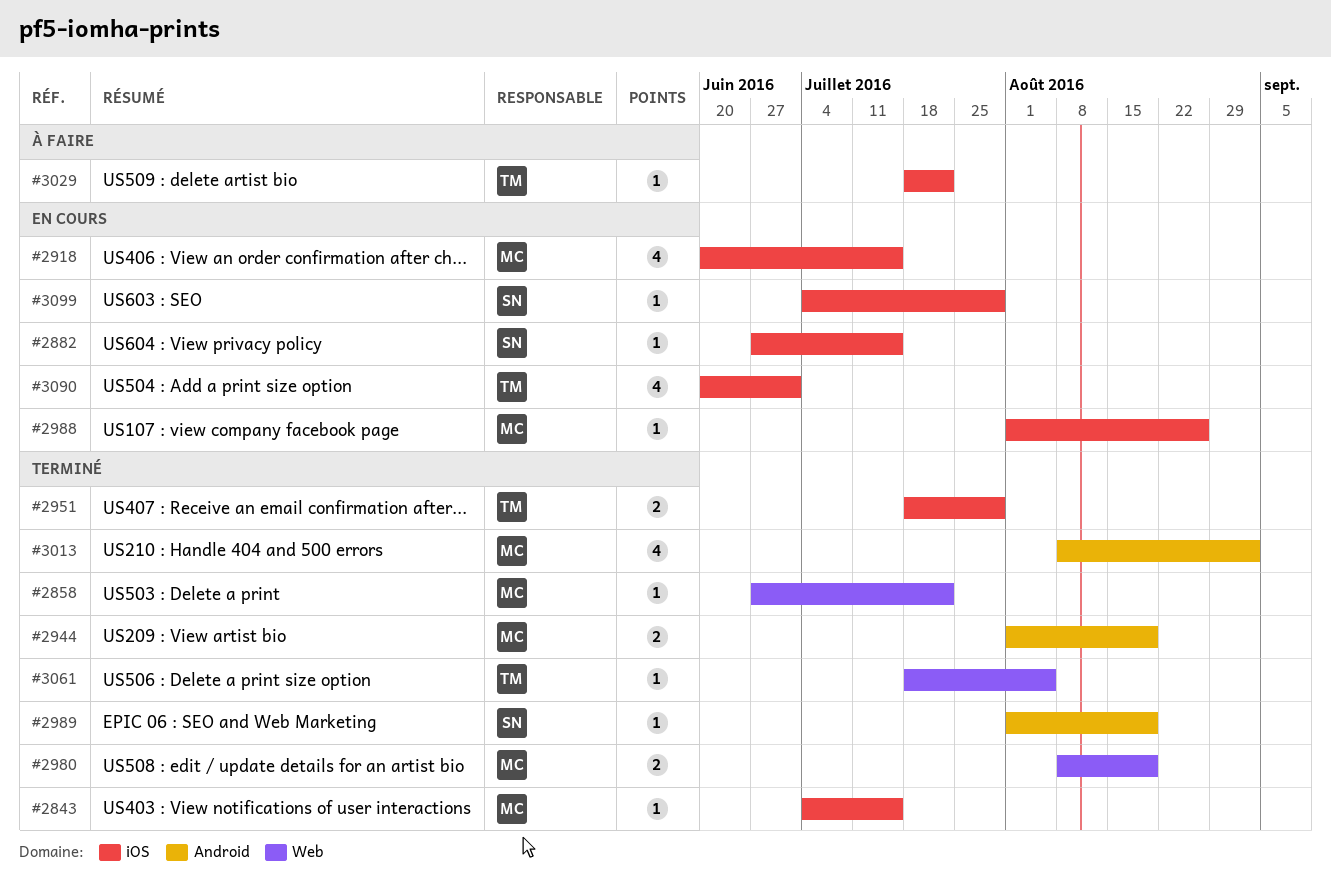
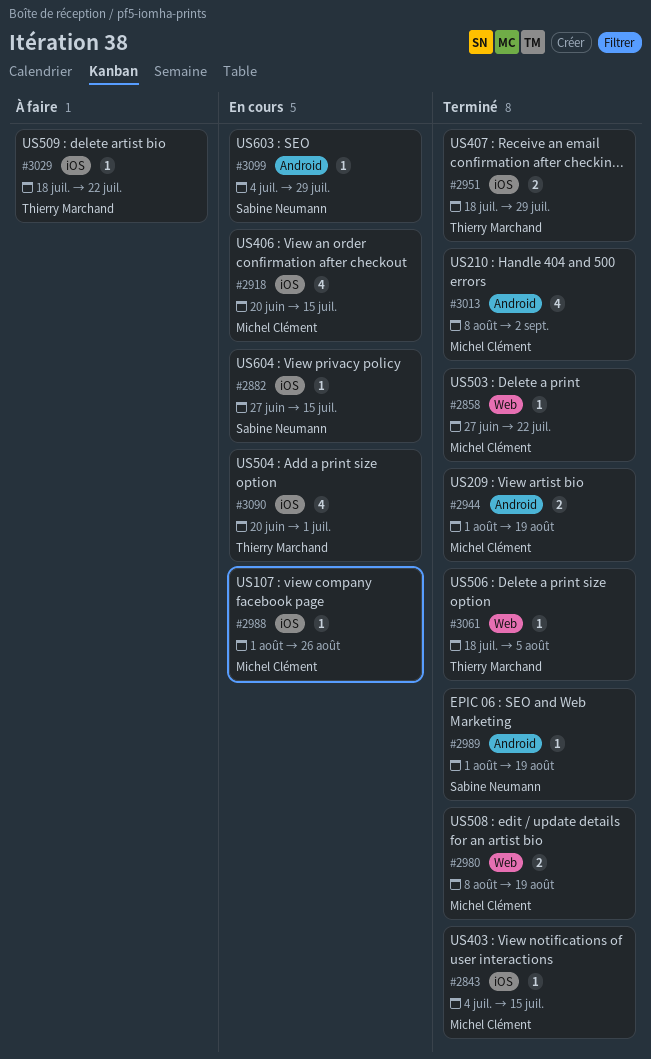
#3099, label: iOS -> Android

